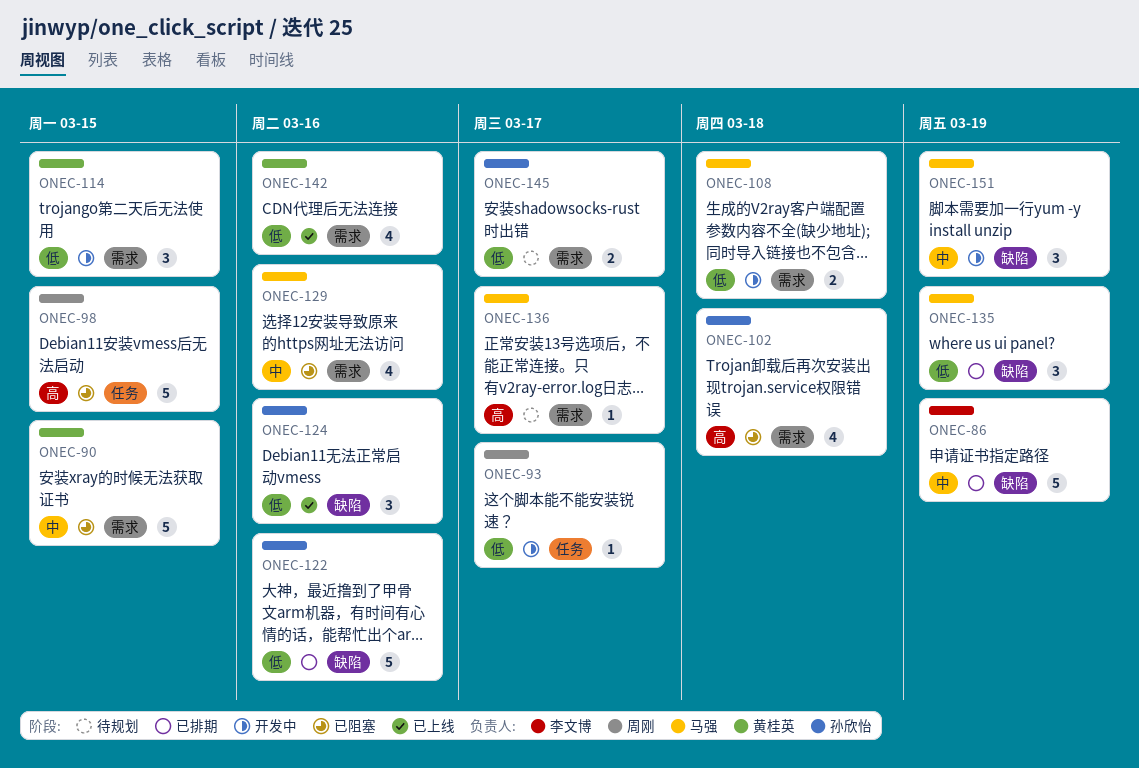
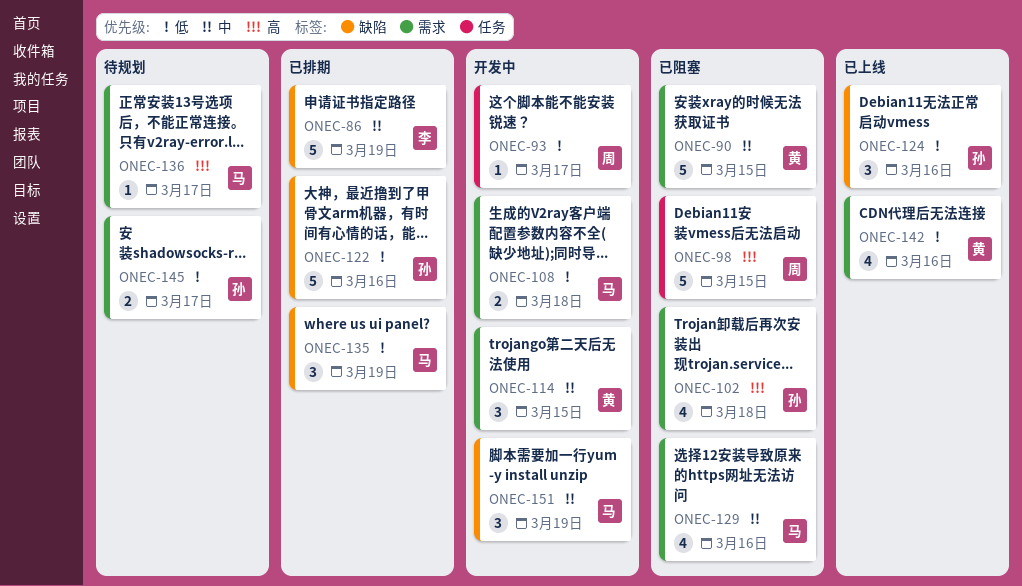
ONEC-114, priority: 低 -> 中

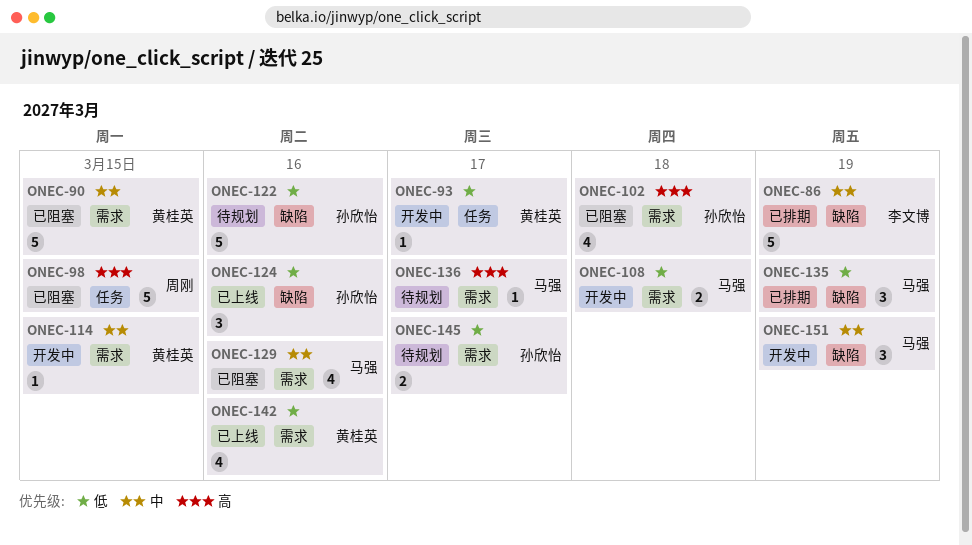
ONEC-93, owner: 周刚 -> 黄桂英
ONEC-114, estimate: 3 -> 1
ONEC-122, status: 已排期 -> 待规划

